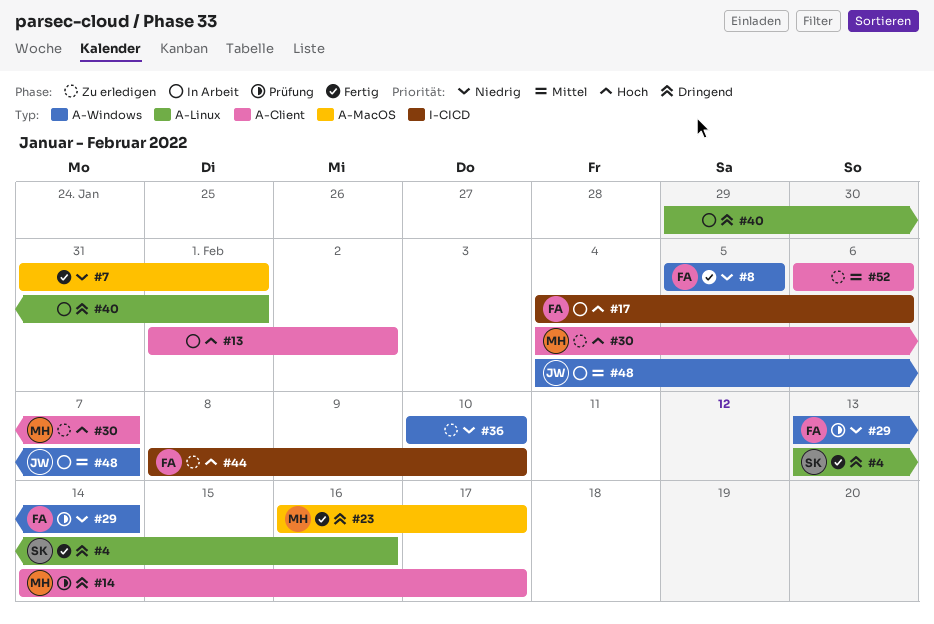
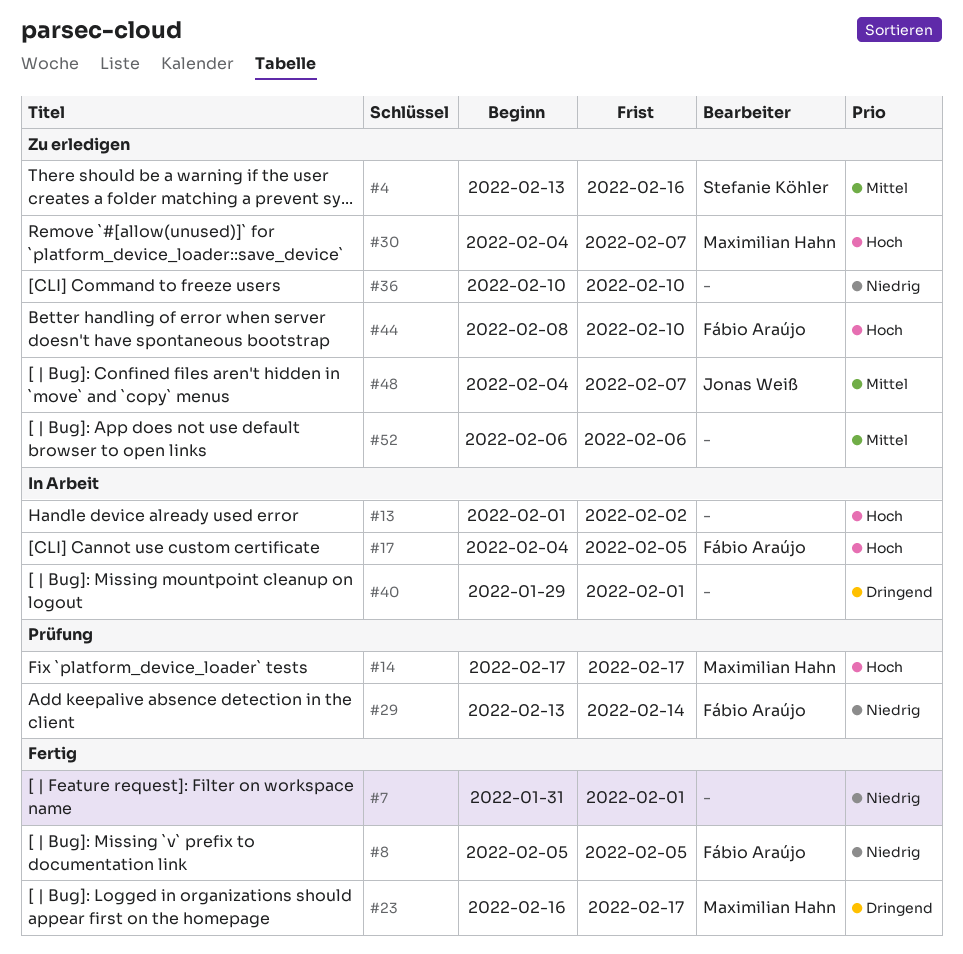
#4, status: Fertig -> Zu erledigen
#4, priority: Dringend -> Mittel
#14, priority: Dringend -> Hoch
#14, start: Feb 14 -> Feb 17
#17, due: Feb 6 -> Feb 5
#48, status: In Arbeit -> Zu erledigen

